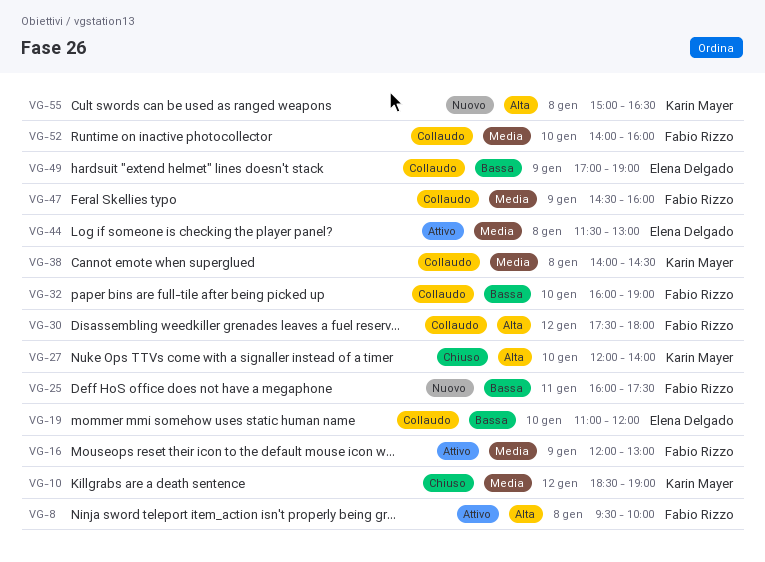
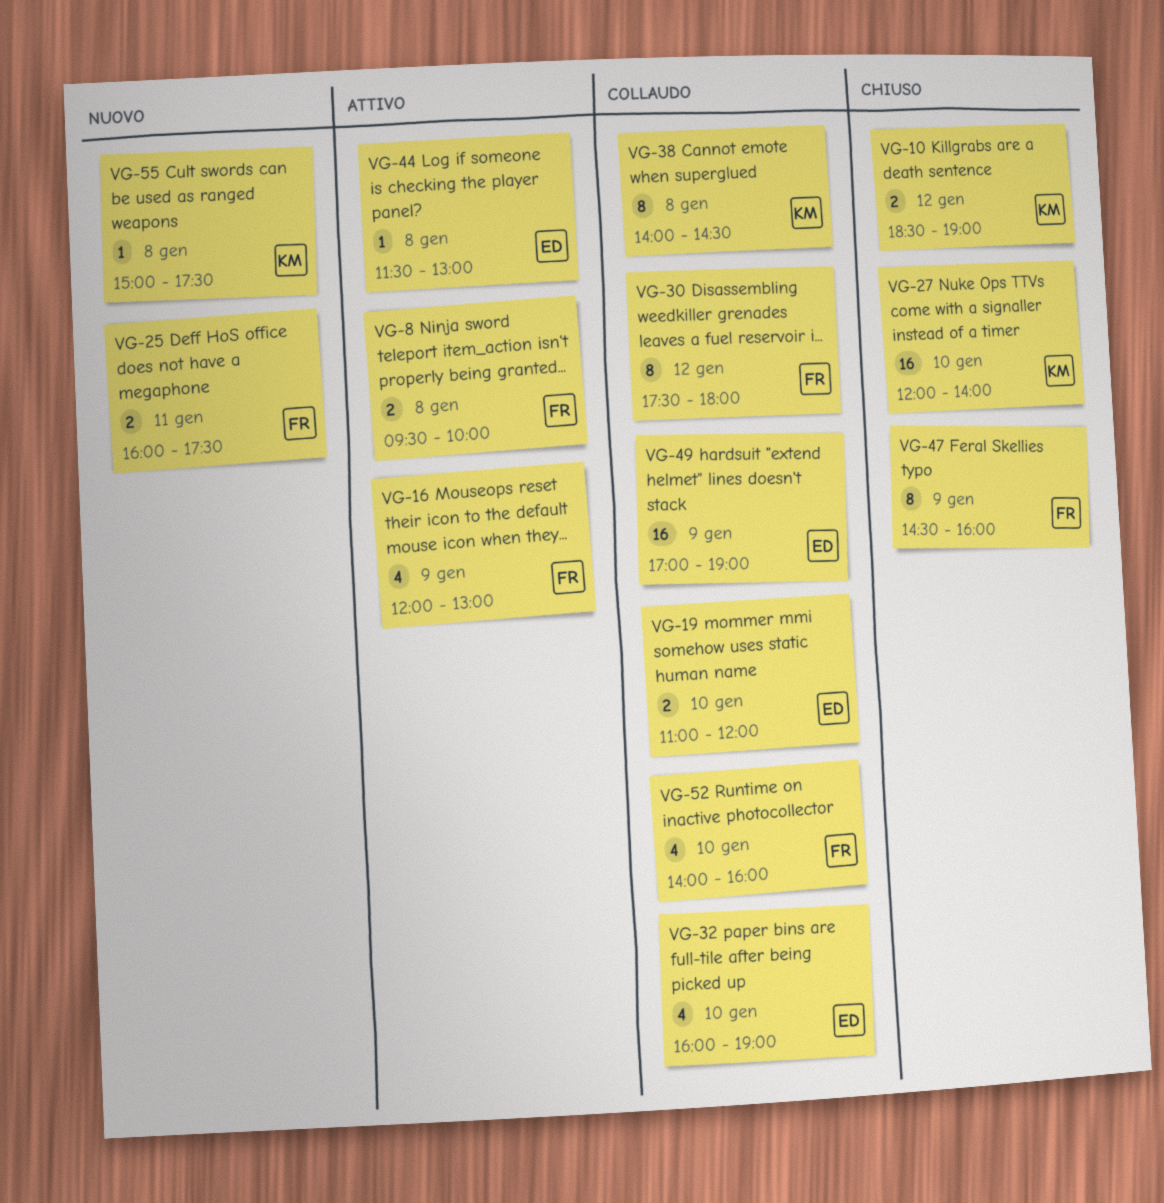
VG-32, owner: Fabio Rizzo -> Elena Delgado
VG-47, status: Collaudo -> Chiuso
VG-55, ends: 16:30 -> 17:30

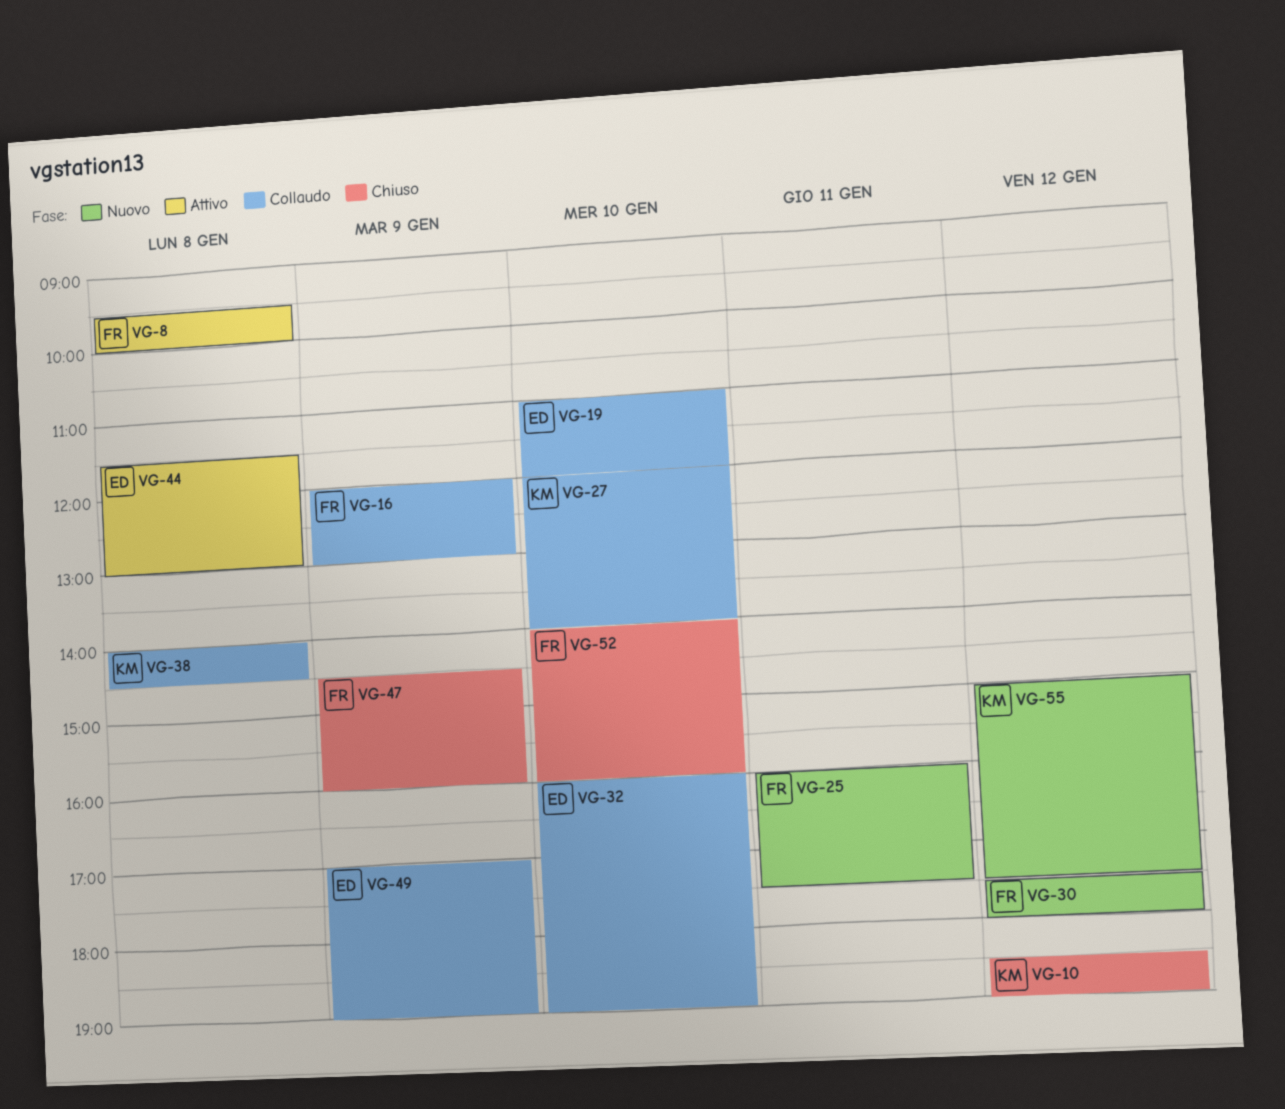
VG-16, status: Attivo -> Collaudo
VG-27, status: Chiuso -> Collaudo
VG-30, status: Collaudo -> Nuovo
VG-52, status: Collaudo -> Chiuso
VG-55, day: Jan 8 -> Jan 12

